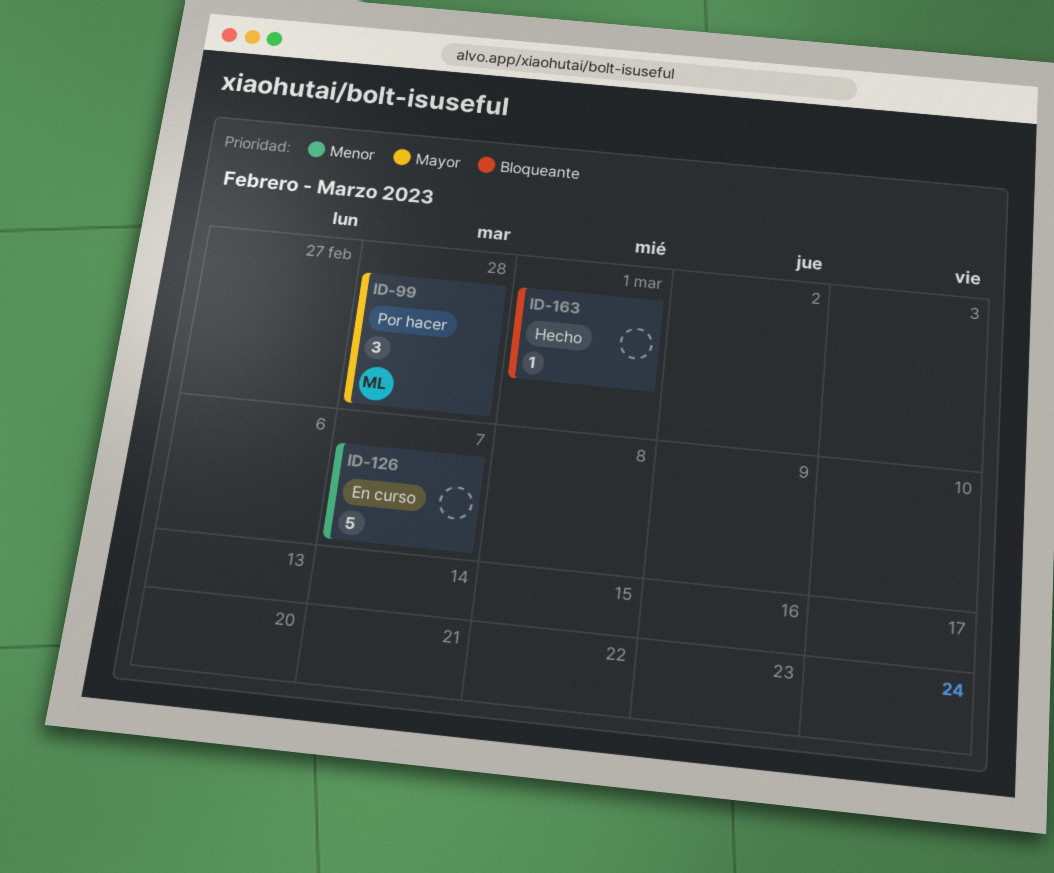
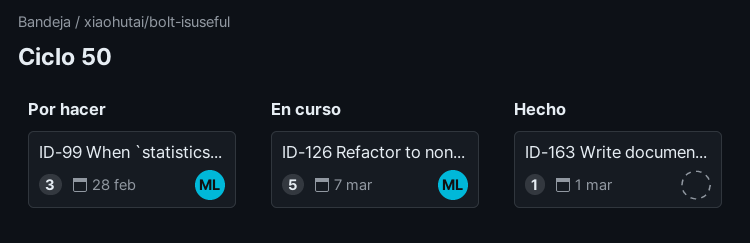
ID-126, owner: none -> ML

